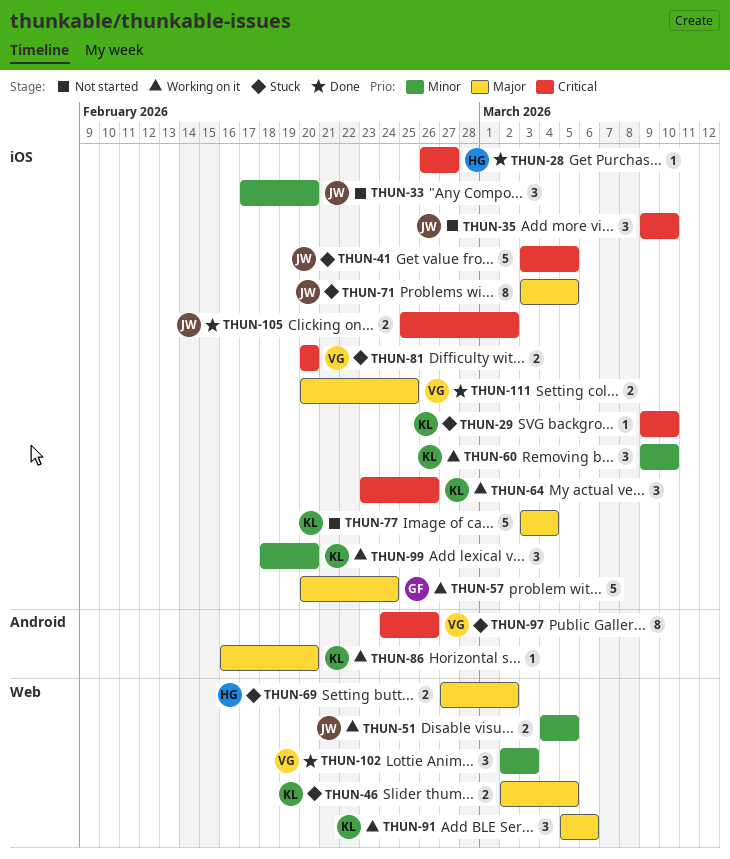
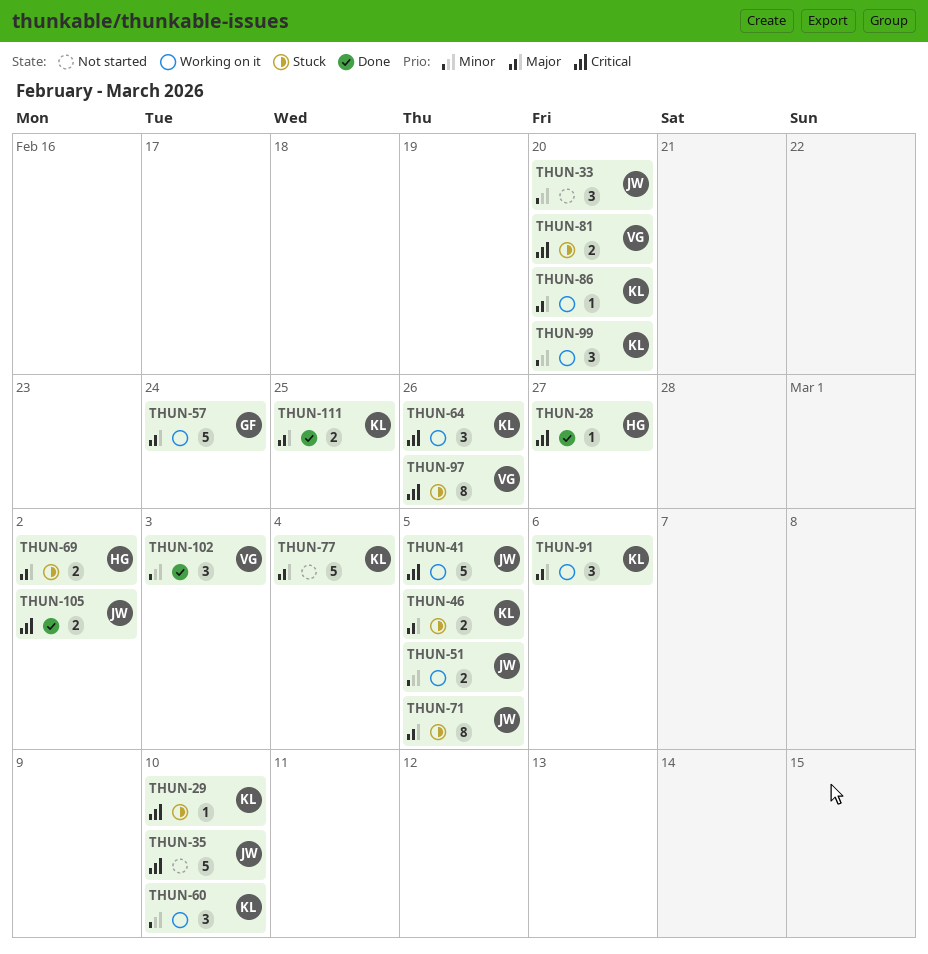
THUN-35, estimate: 3 -> 5
THUN-41, status: Stuck -> Working on it
THUN-111, owner: VG -> KL

